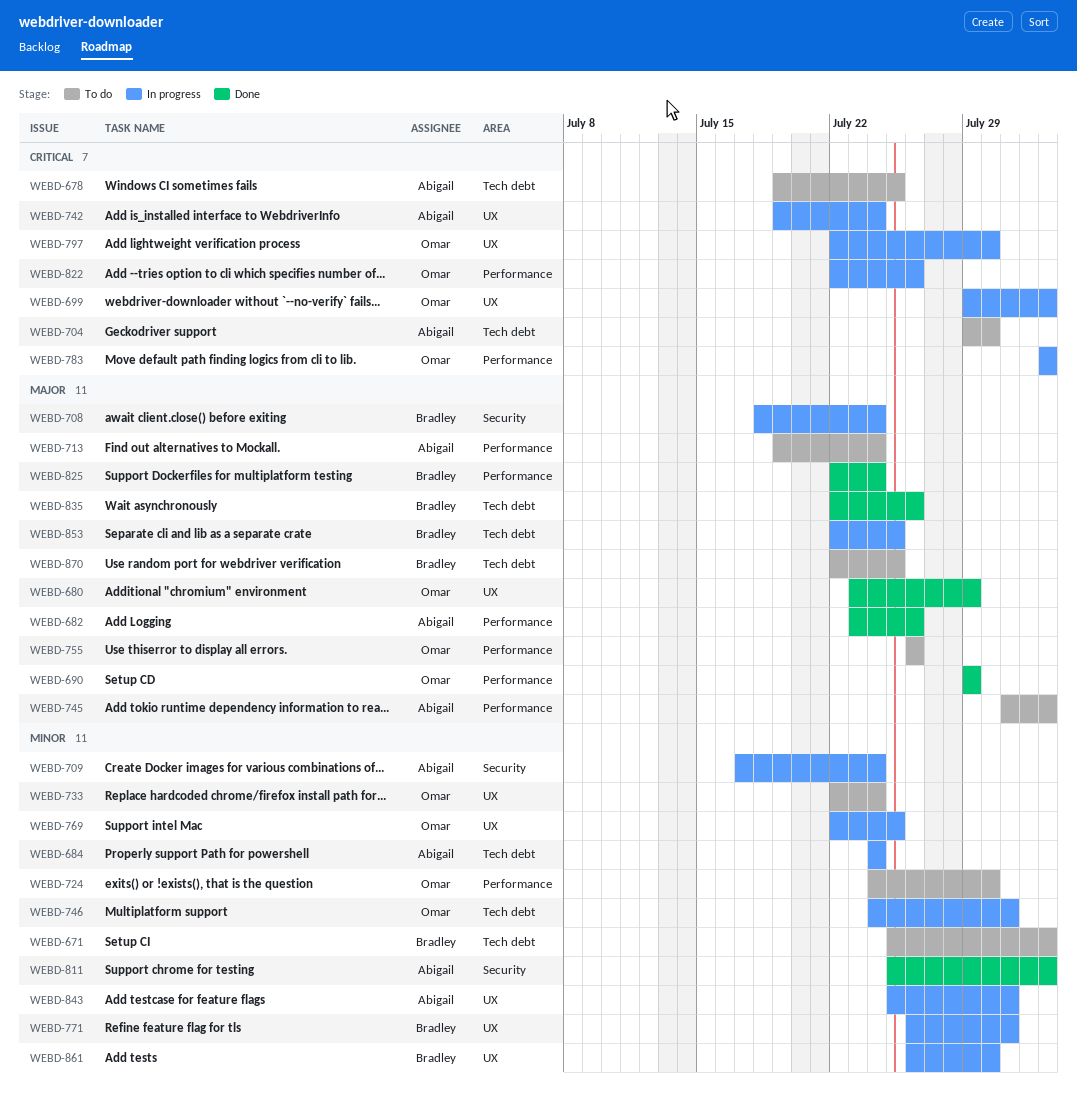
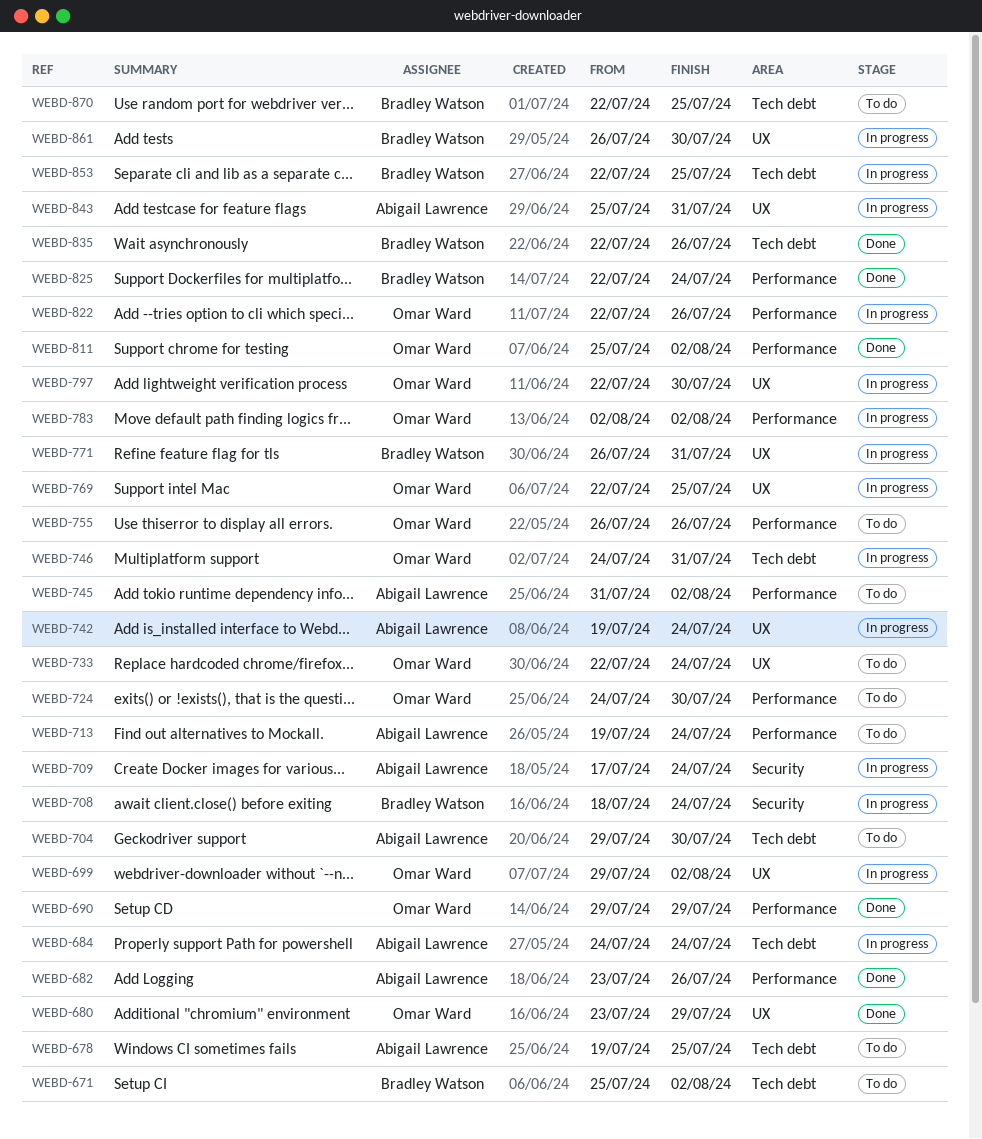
WEBD-811, owner: Abigail Lawrence -> Omar Ward
WEBD-811, label: Security -> Performance

